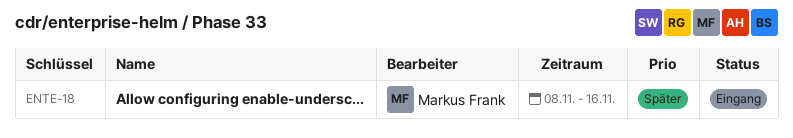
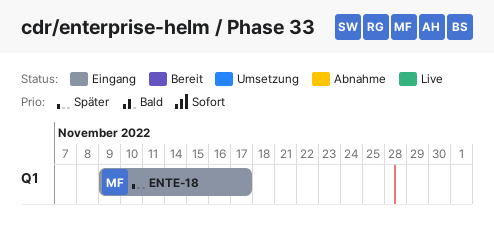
ENTE-18, start: Nov 8 -> Nov 9
ENTE-18, due: Nov 16 -> Nov 17

